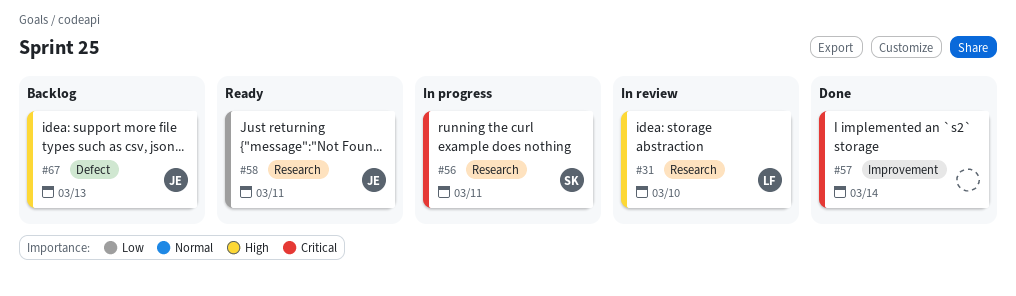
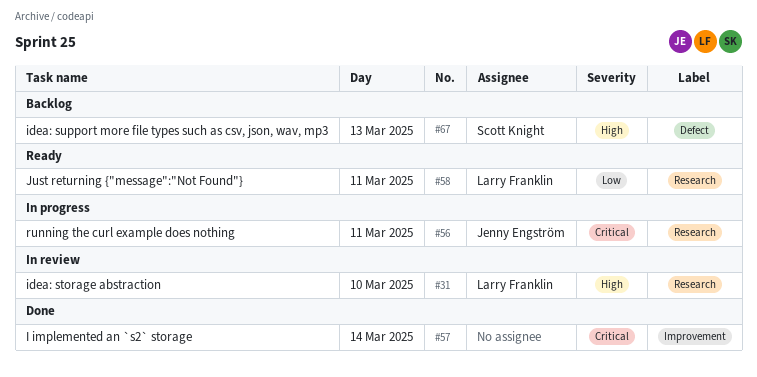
#56, owner: Scott Knight -> Jenny Engström
#58, owner: Jenny Engström -> Larry Franklin
#67, owner: Jenny Engström -> Scott Knight

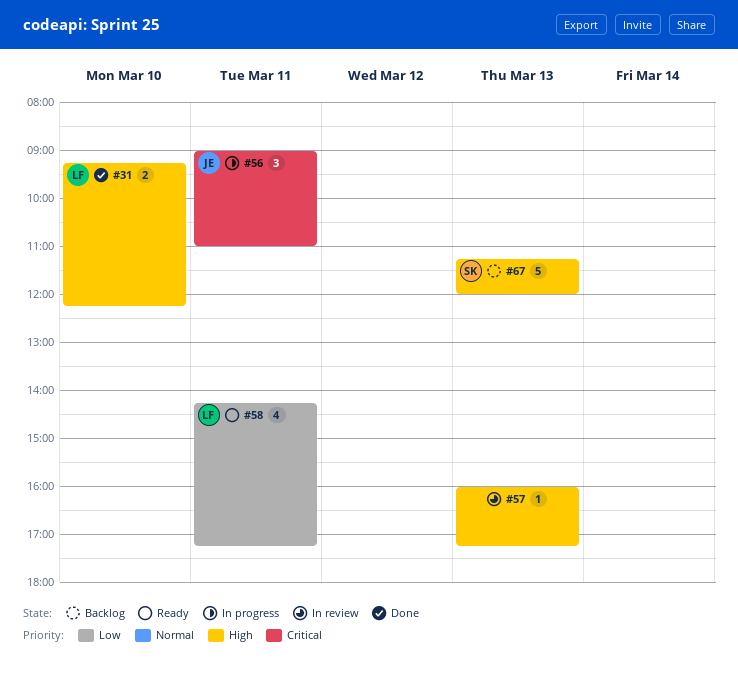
#31, status: In review -> Done
#57, status: Done -> In review
#57, priority: Critical -> High
#57, day: Mar 14 -> Mar 13

